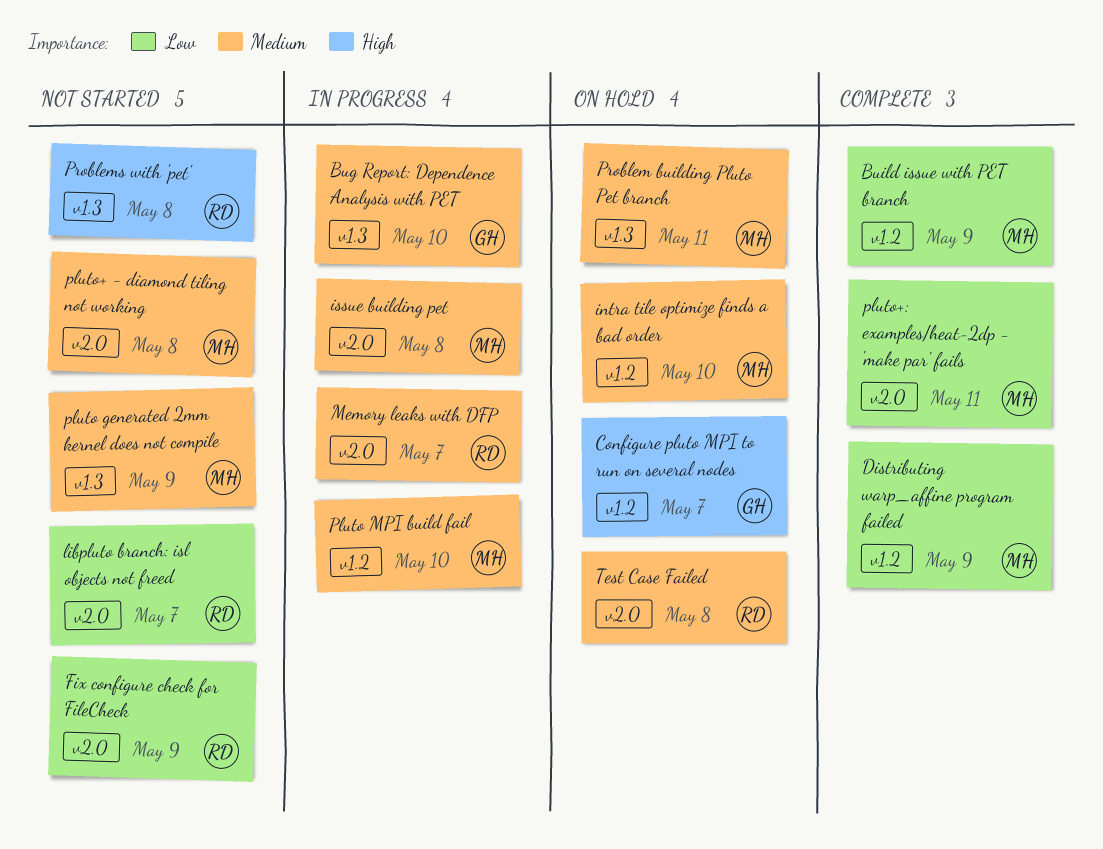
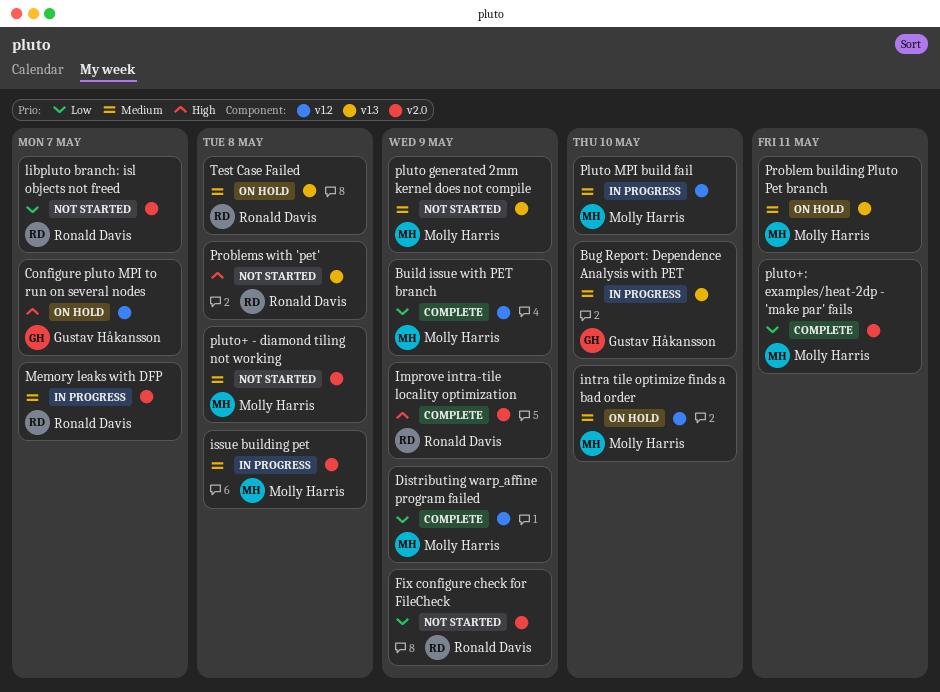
Improve intra-tile locality optimization: none -> present
Test Case Failed, label: v2.0 -> v1.3

